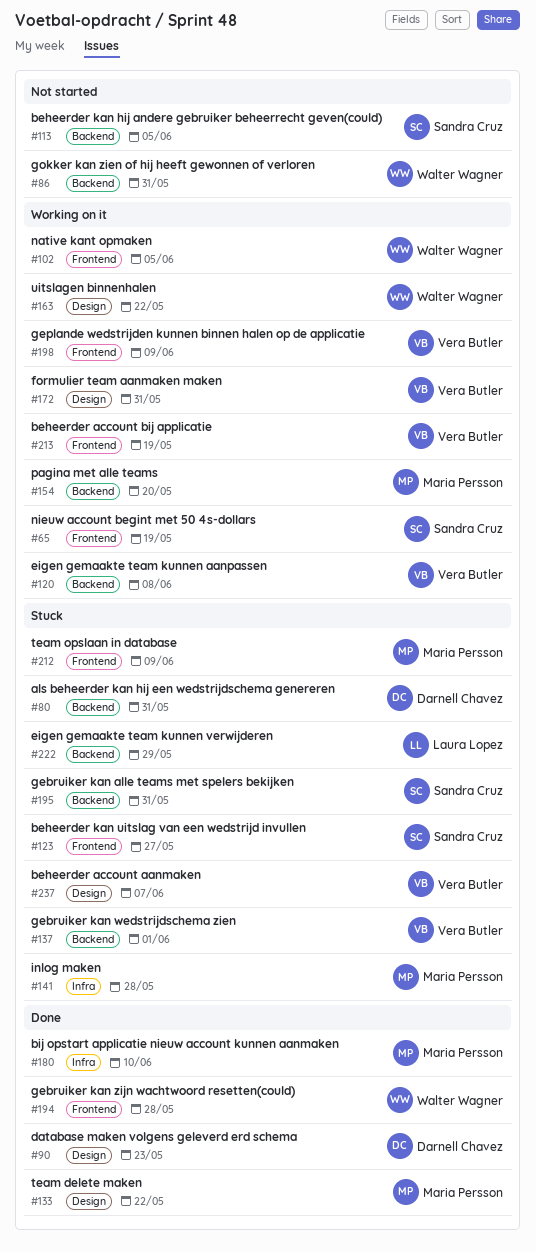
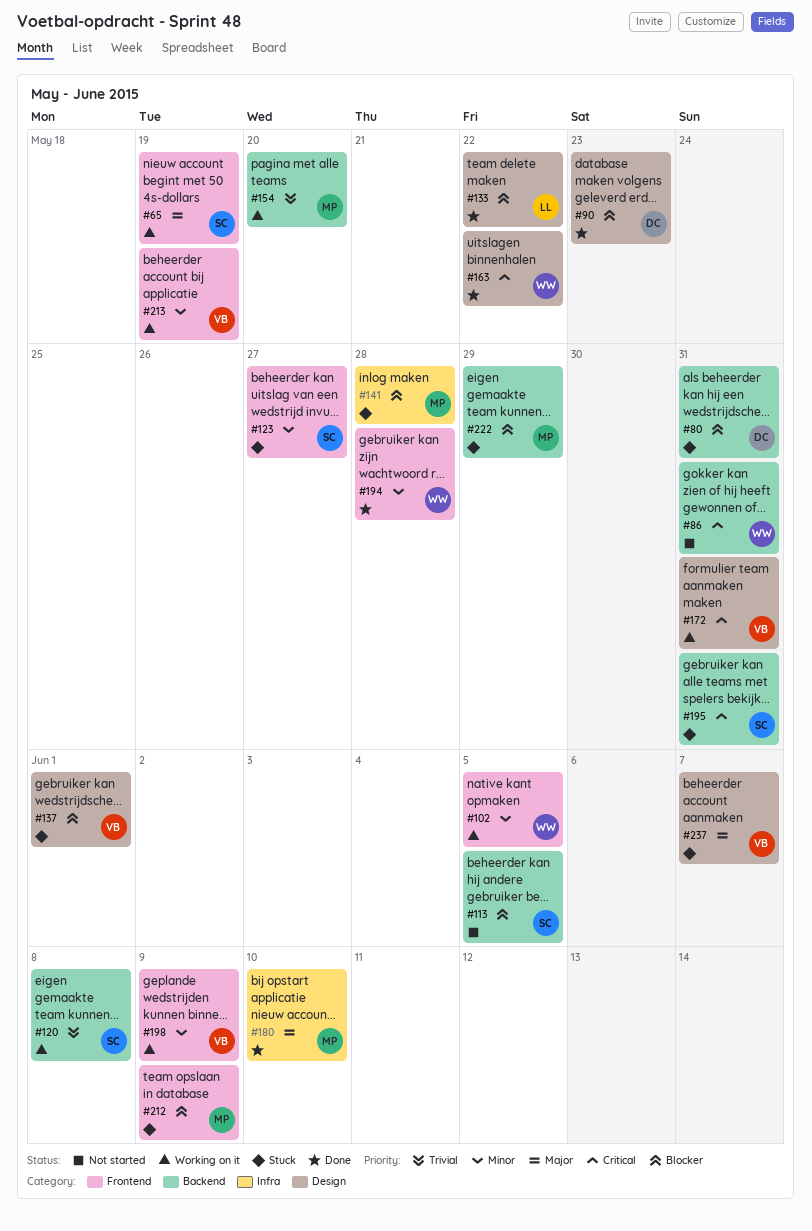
#120, owner: Vera Butler -> Sandra Cruz
#133, owner: Maria Persson -> Laura Lopez
#137, label: Backend -> Design
#163, status: Working on it -> Done
#222, owner: Laura Lopez -> Maria Persson

